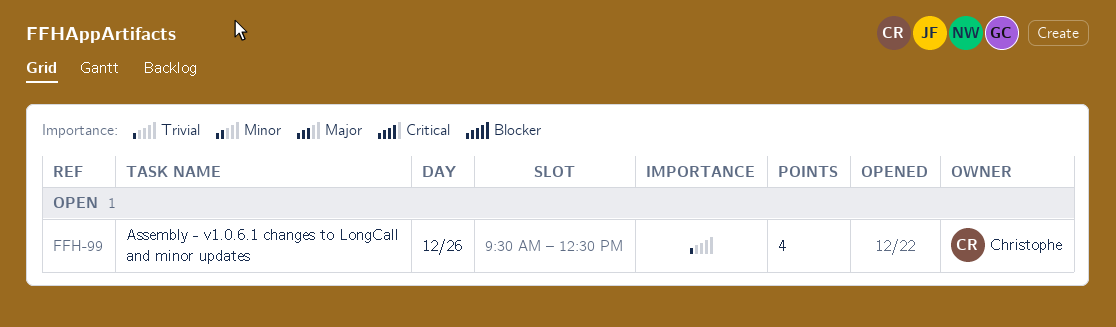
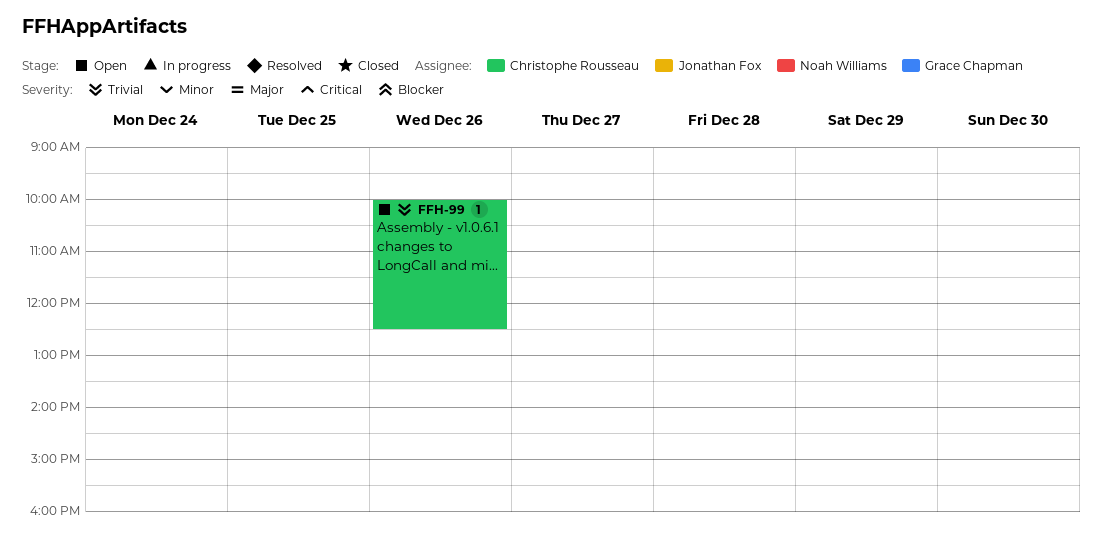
FFH-99, estimate: 4 -> 1
FFH-99, begins: 09:30 -> 10:00

